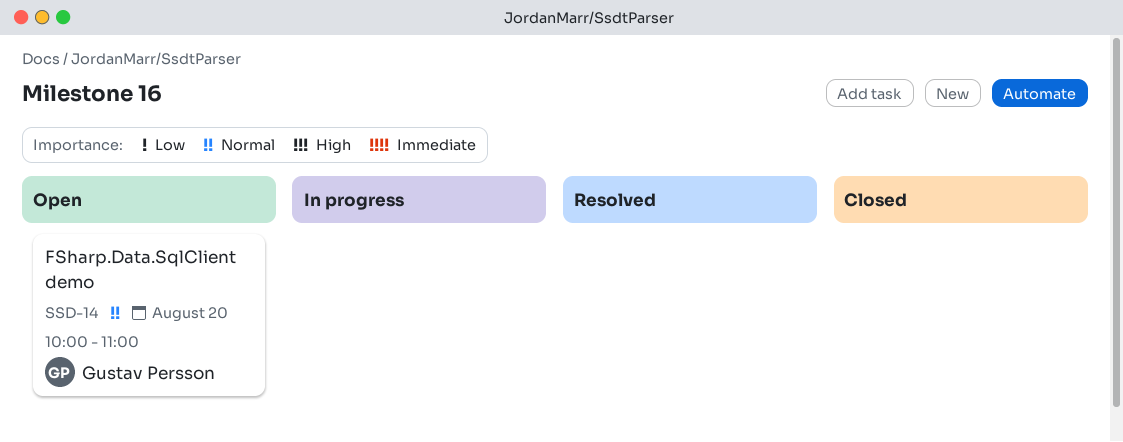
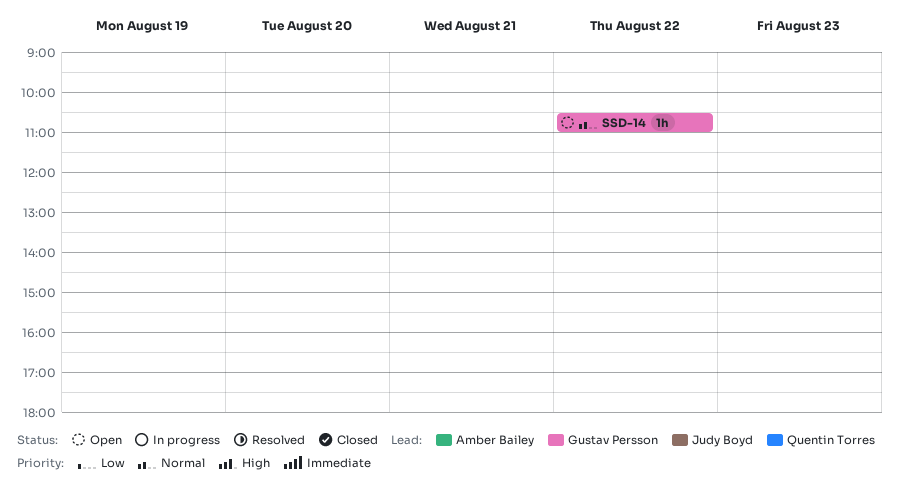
SSD-14, day: Aug 20 -> Aug 22
SSD-14, begins: 10:00 -> 10:30

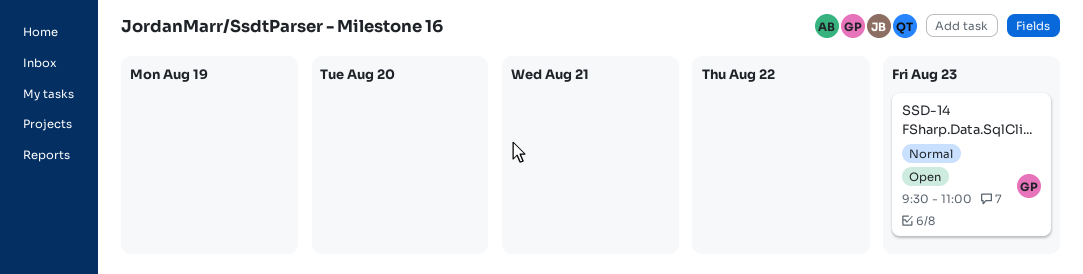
SSD-14, day: Aug 22 -> Aug 23
SSD-14, begins: 10:30 -> 09:30

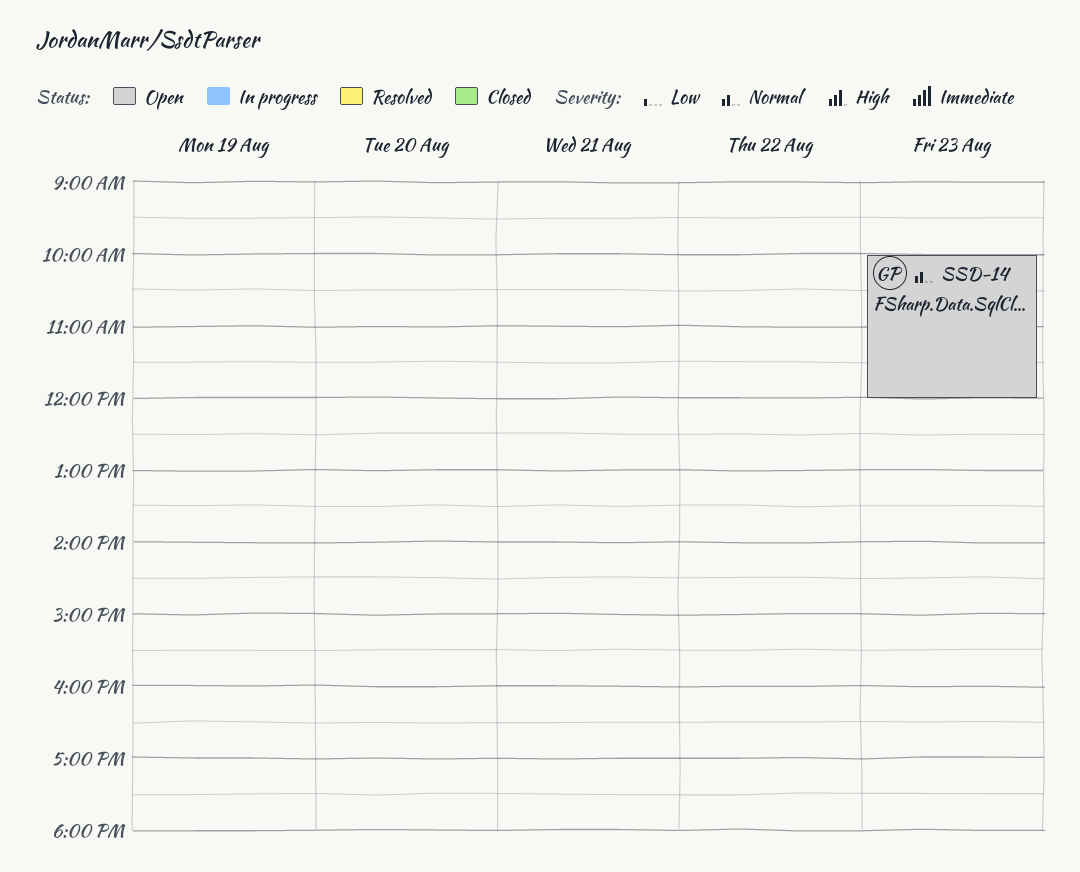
SSD-14, begins: 09:30 -> 10:00
SSD-14, ends: 11:00 -> 12:00

